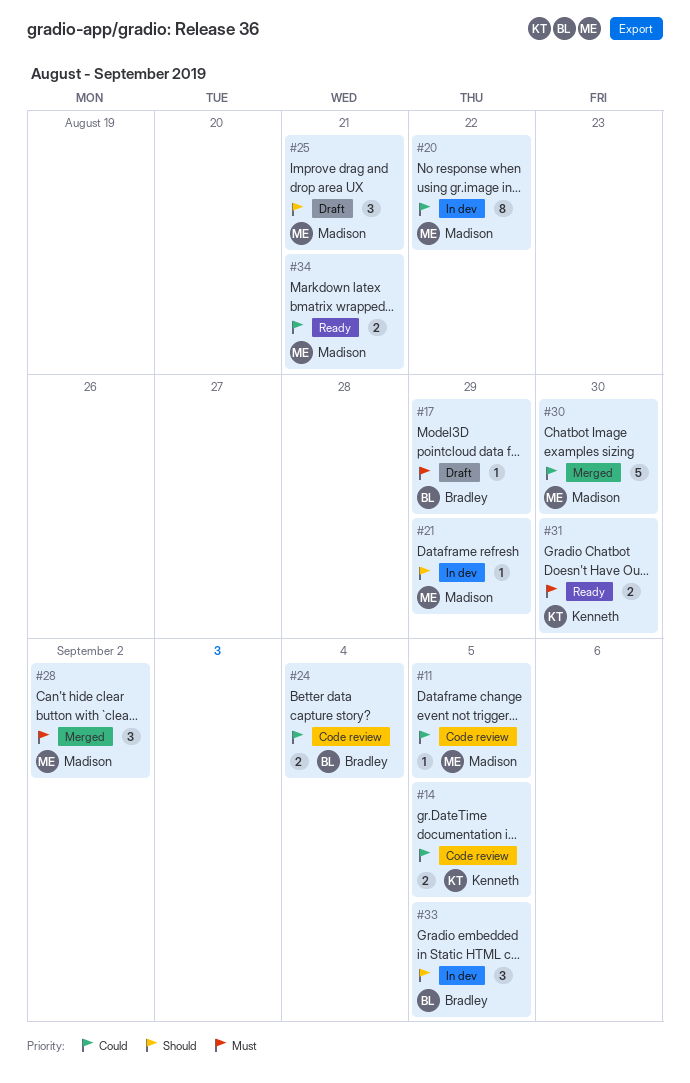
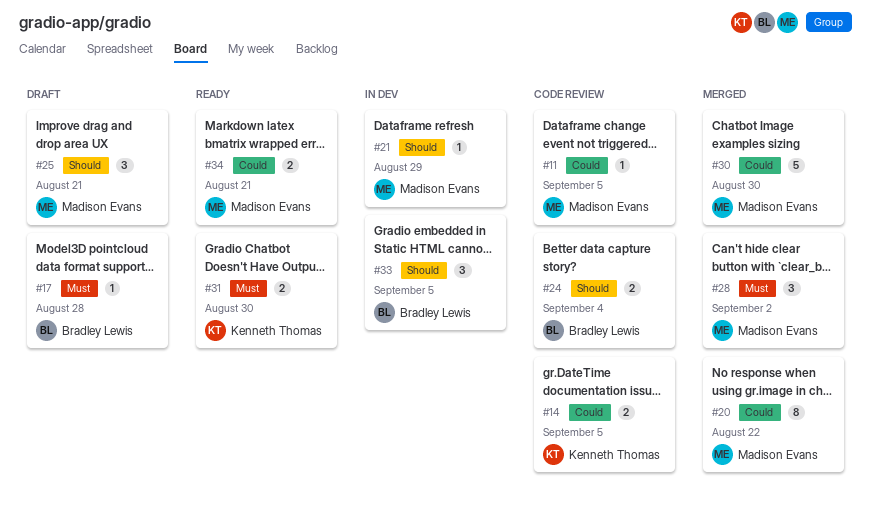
#17, due: Aug 29 -> Aug 28
#20, status: In dev -> Merged
#24, priority: Could -> Should

